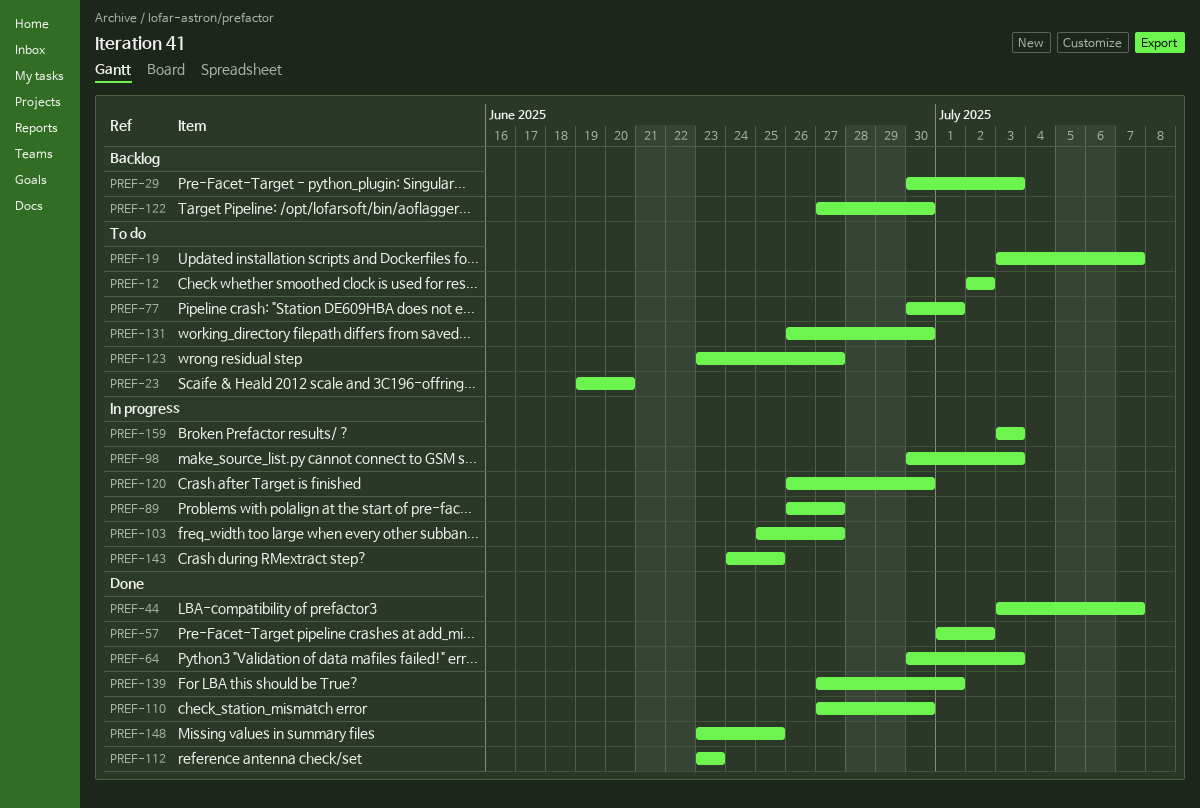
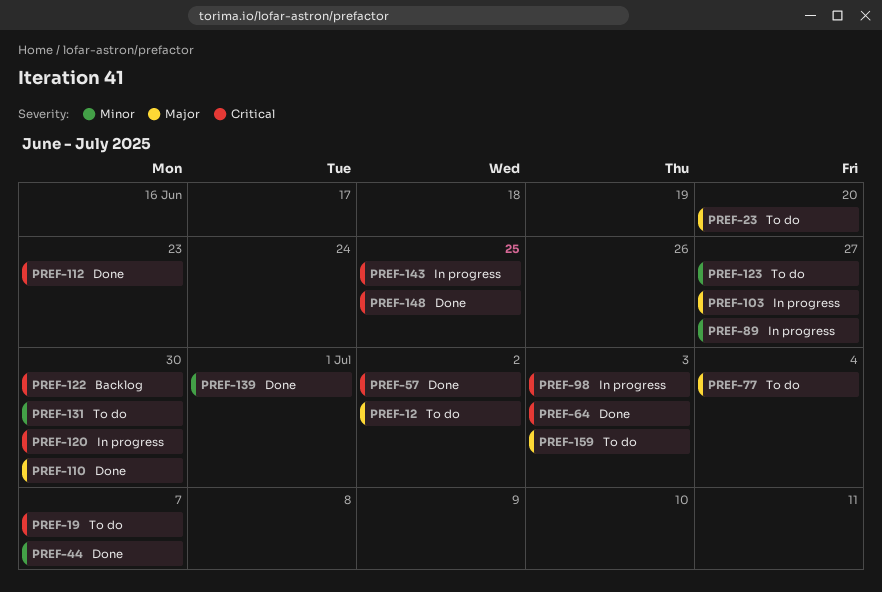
PREF-29: present -> none
PREF-77, due: Jul 1 -> Jul 4
PREF-159, status: In progress -> To do

